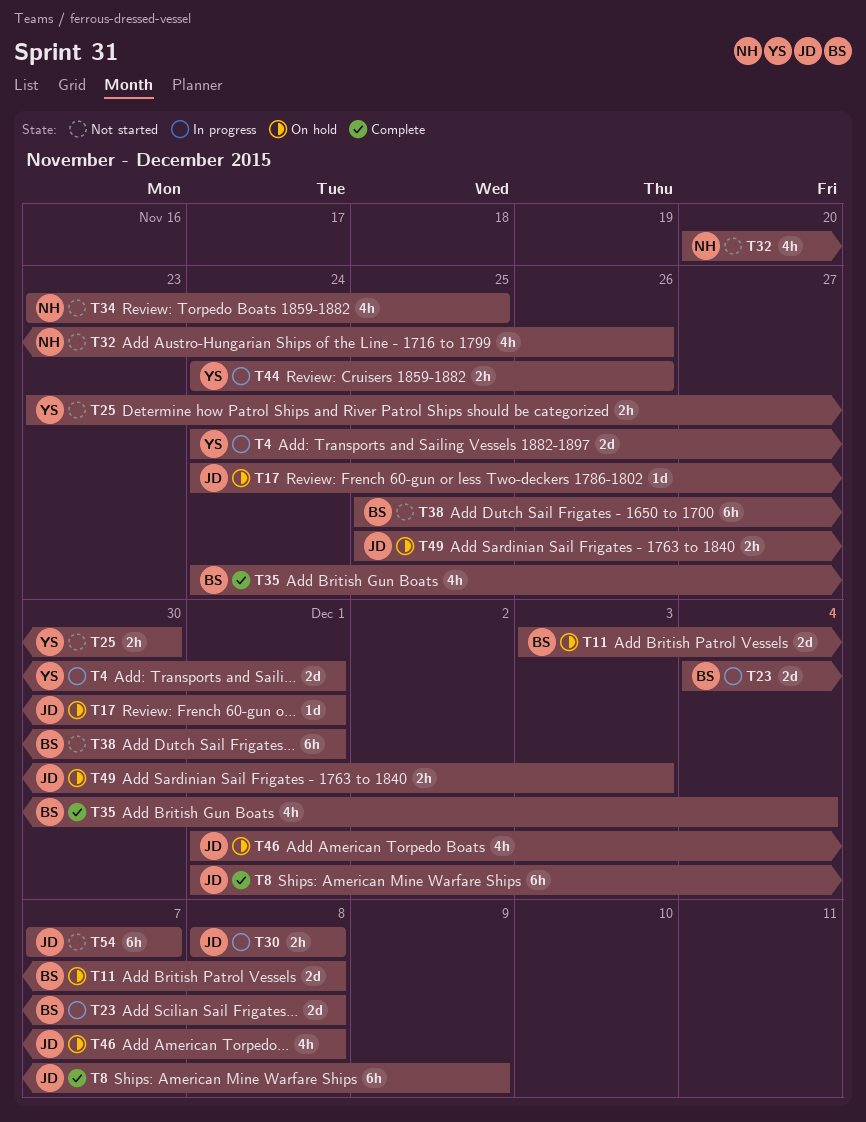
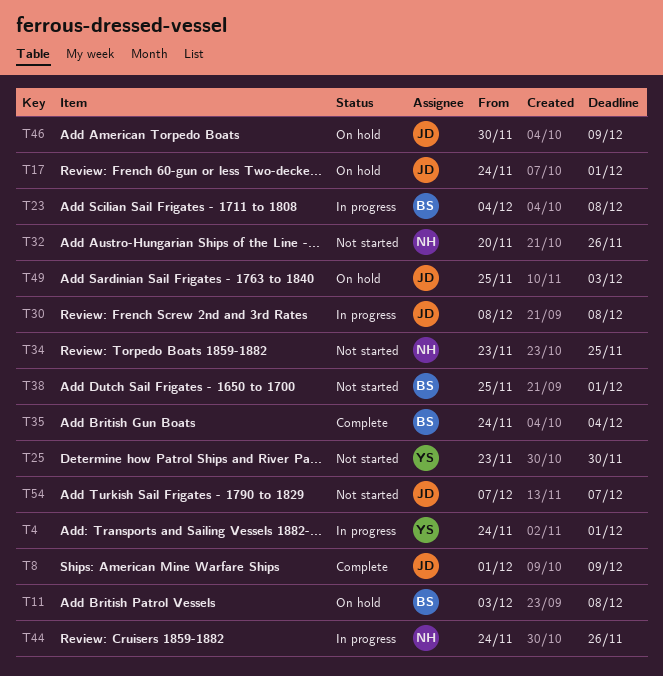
T44, owner: YS -> NH
T46, start: Dec 1 -> Nov 30
T46, due: Dec 8 -> Dec 9

